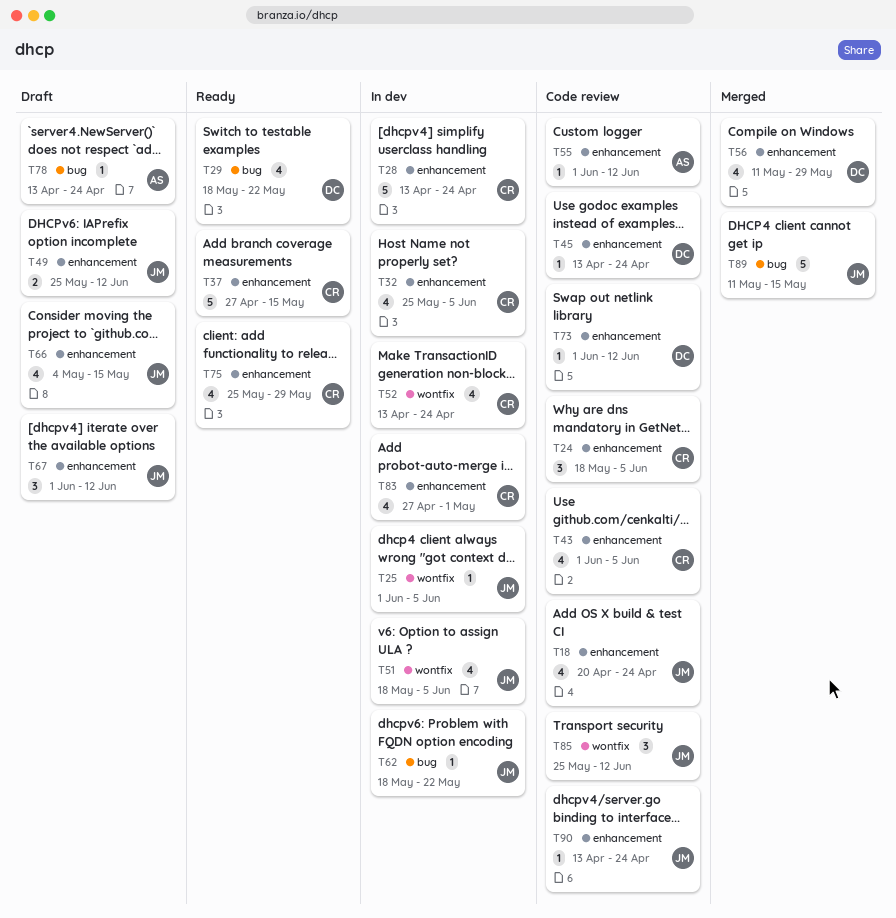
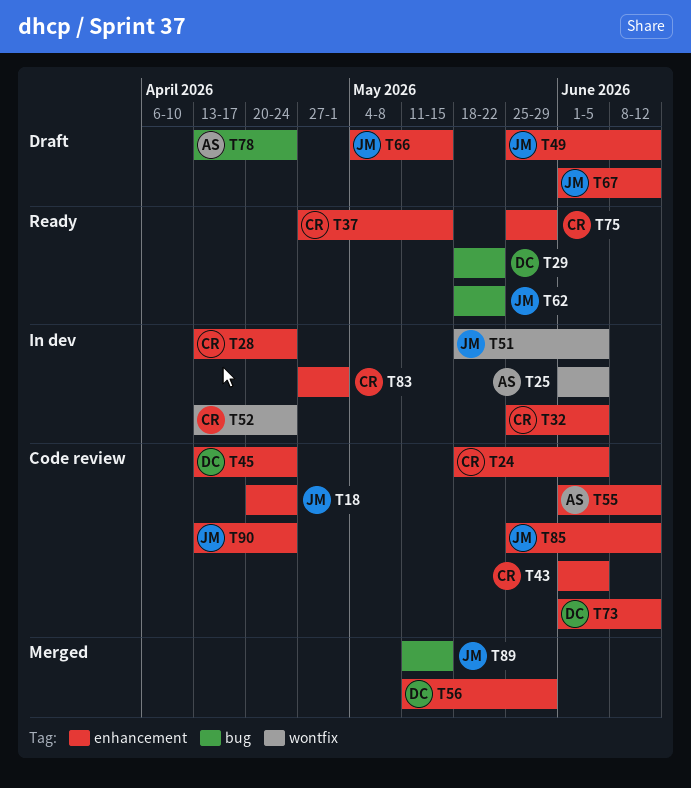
T25, owner: JM -> AS
T62, status: In dev -> Ready
T85, label: wontfix -> enhancement

